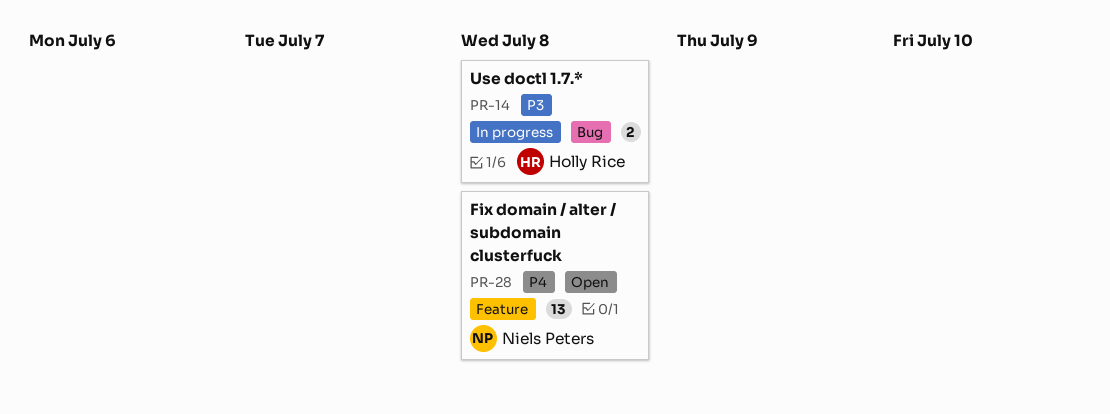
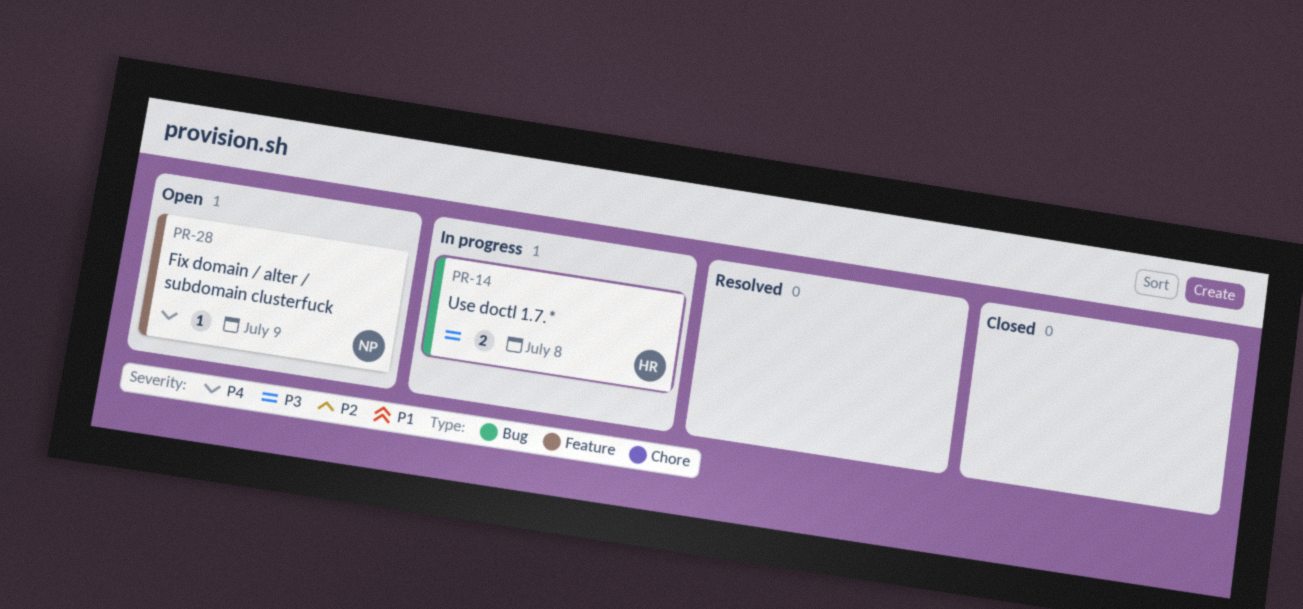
PR-28, estimate: 13 -> 1
PR-28, due: Jul 8 -> Jul 9

